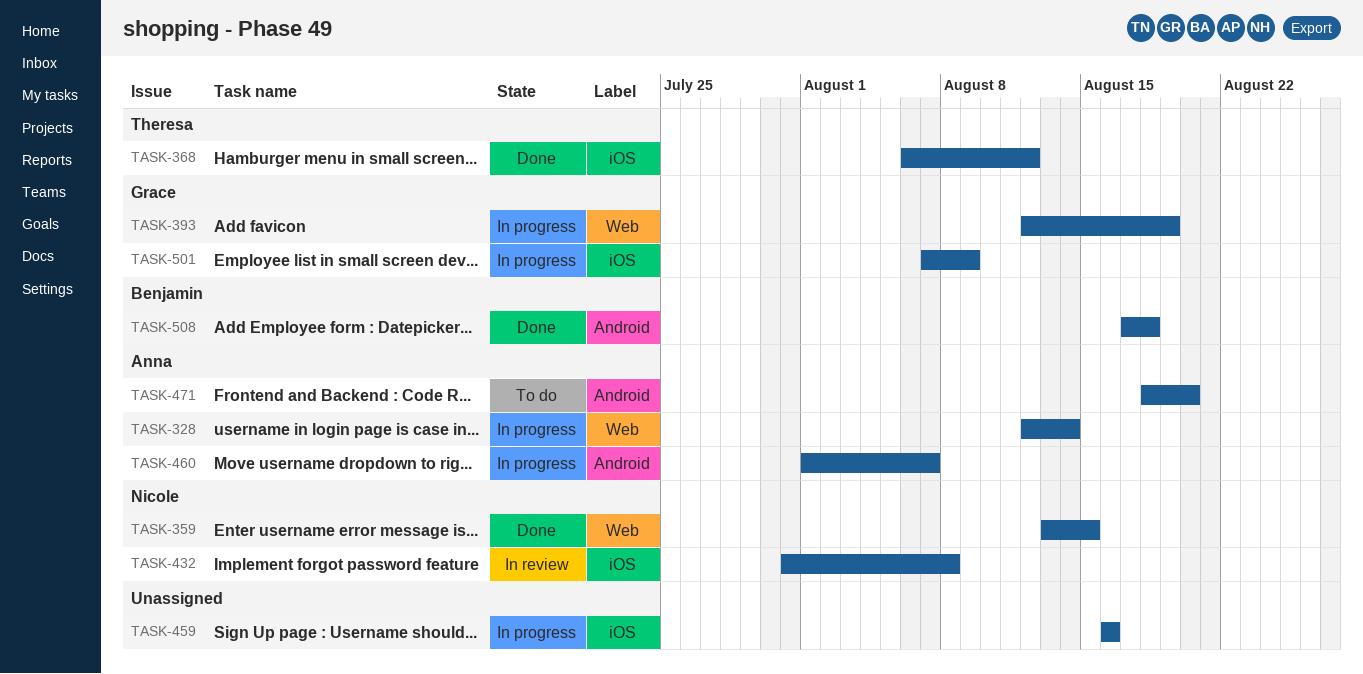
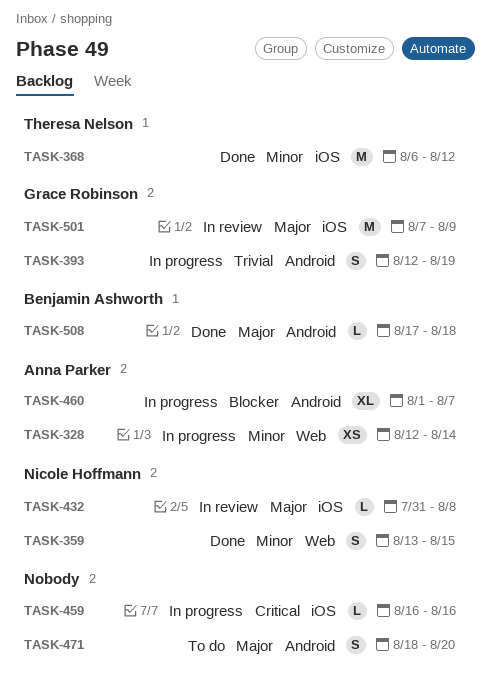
TASK-393, label: Web -> Android
TASK-471, owner: Anna Parker -> none
TASK-501, status: In progress -> In review

